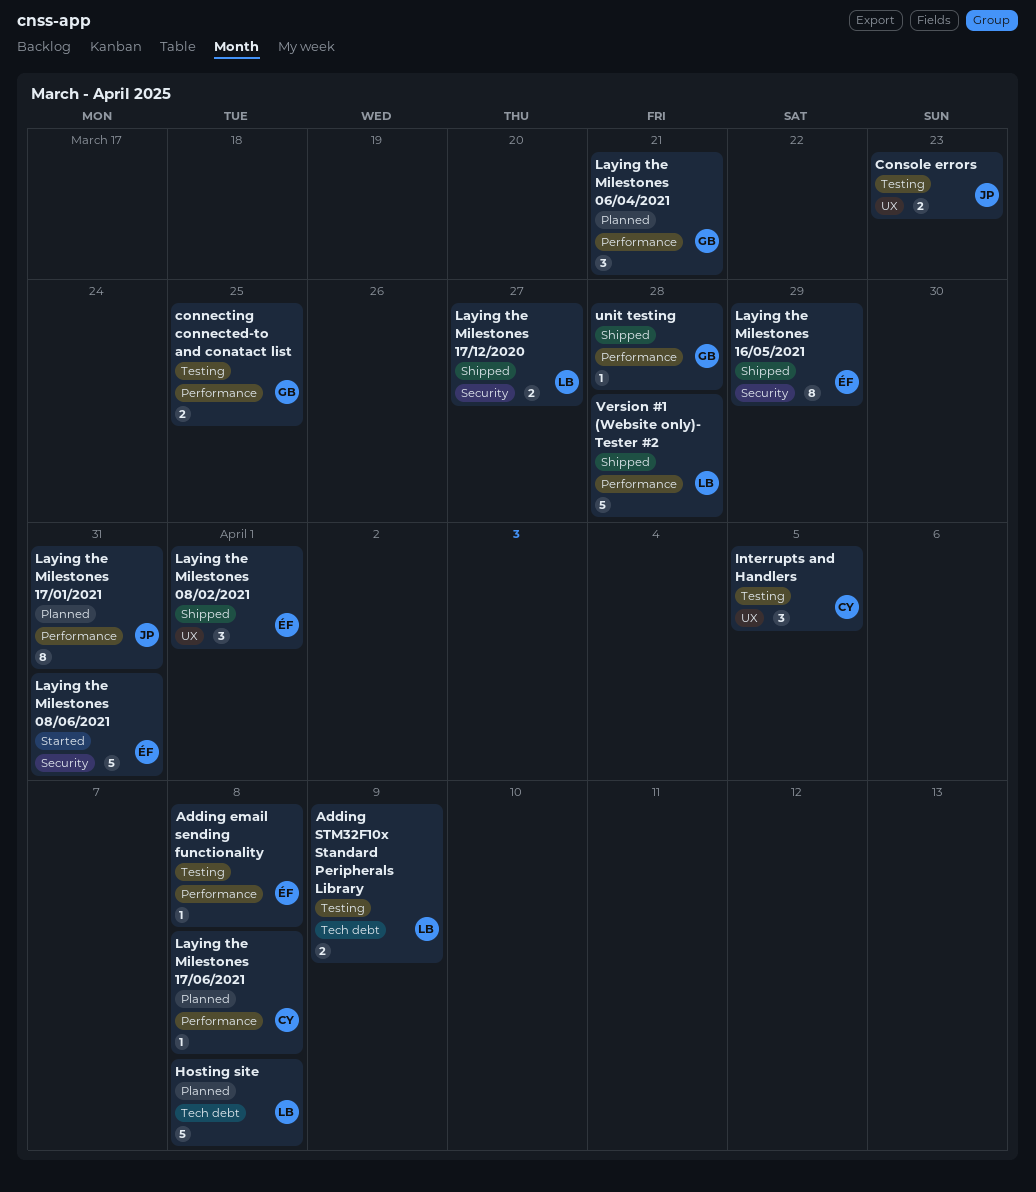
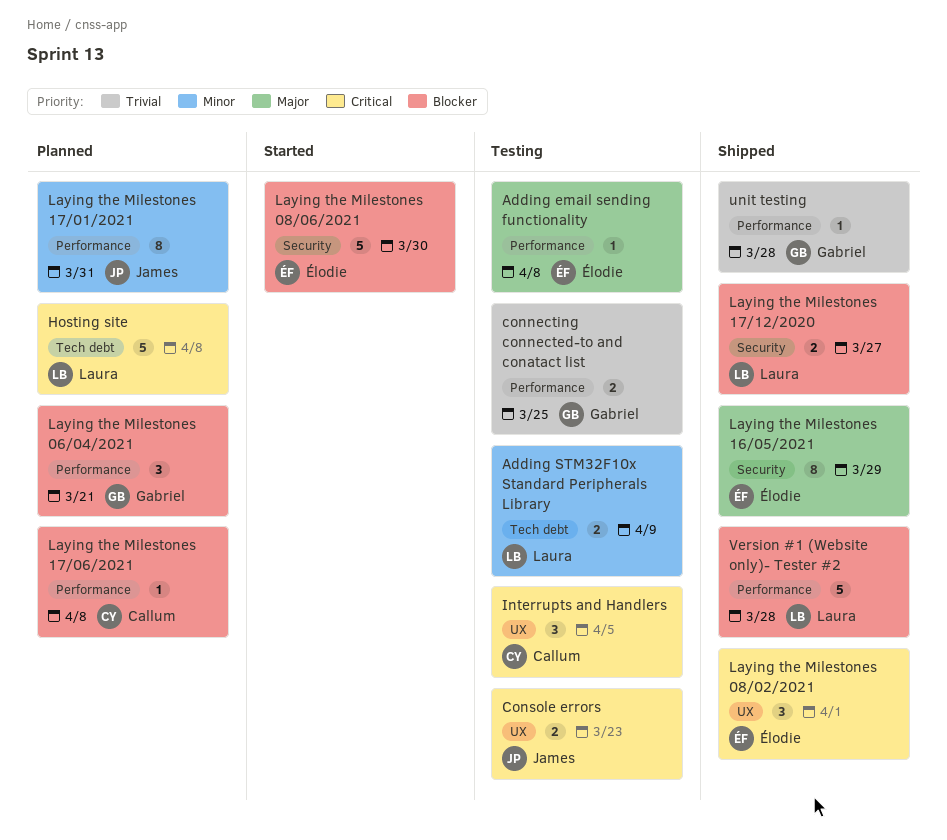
Laying the Milestones 08/06/2021, due: Mar 31 -> Mar 30

